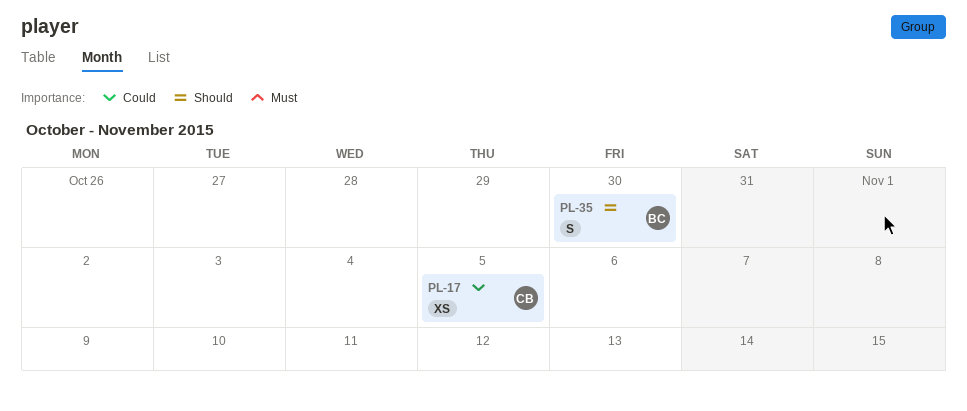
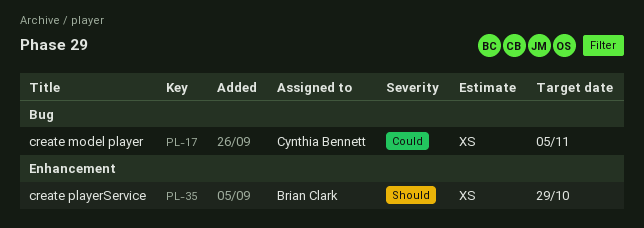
PL-35, estimate: S -> XS
PL-35, due: Oct 30 -> Oct 29

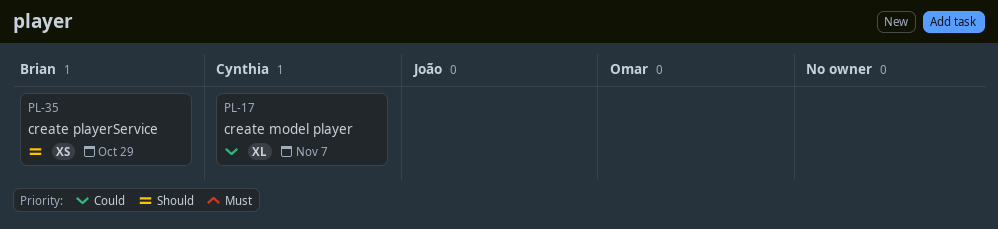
PL-17, estimate: XS -> XL
PL-17, due: Nov 5 -> Nov 7

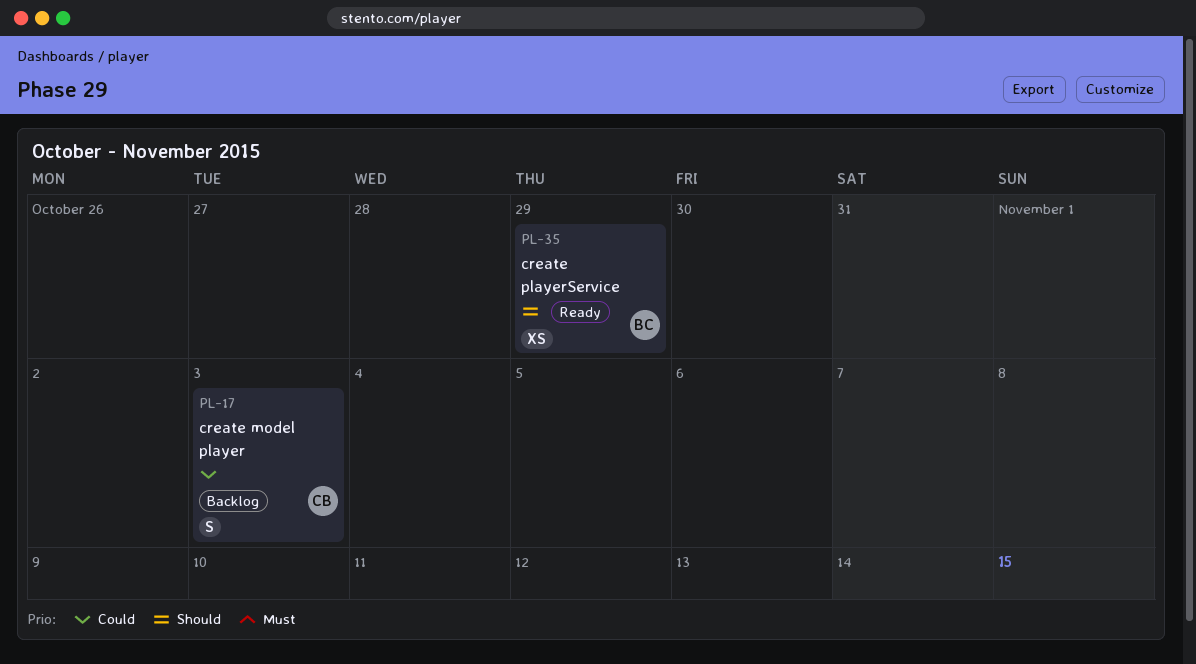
PL-17, estimate: XL -> S
PL-17, due: Nov 7 -> Nov 3

